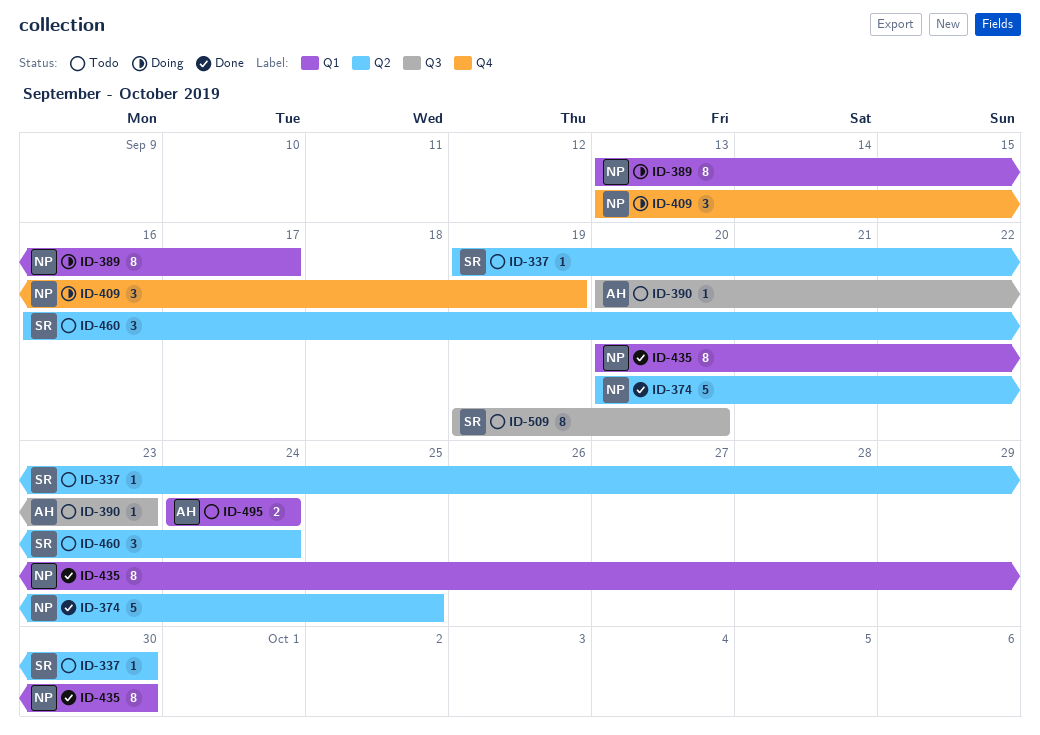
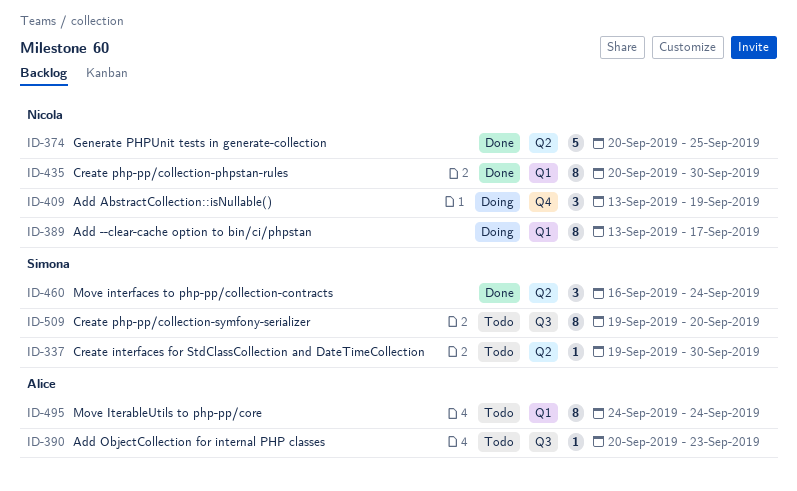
ID-460, status: Todo -> Done
ID-495, estimate: 2 -> 8

